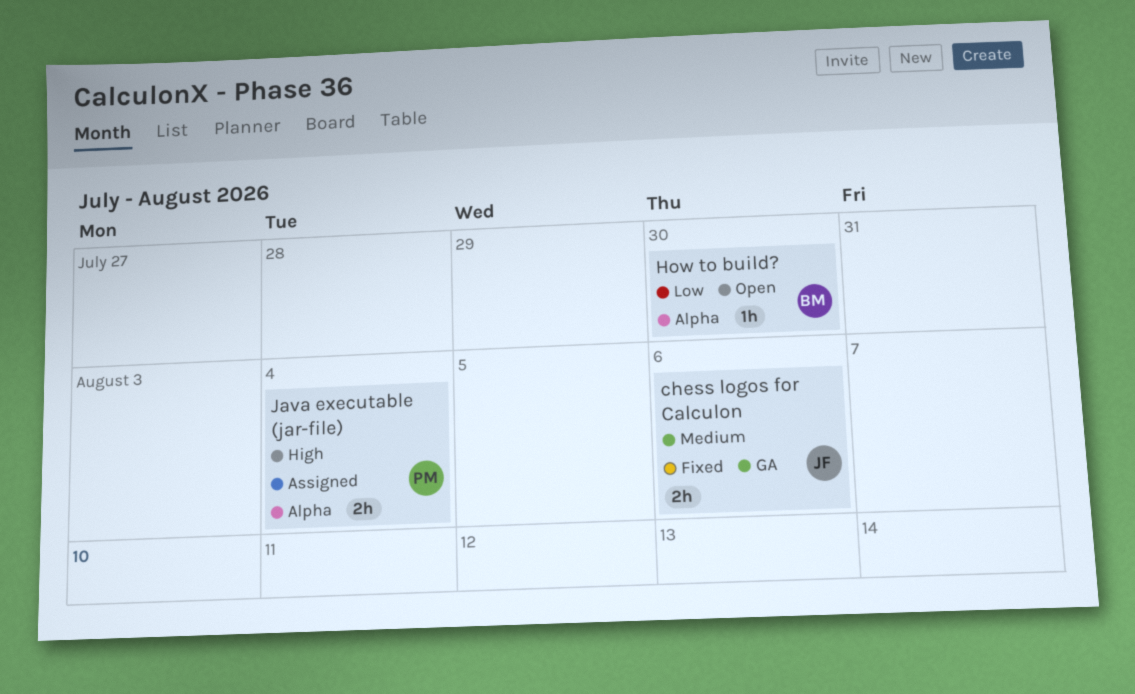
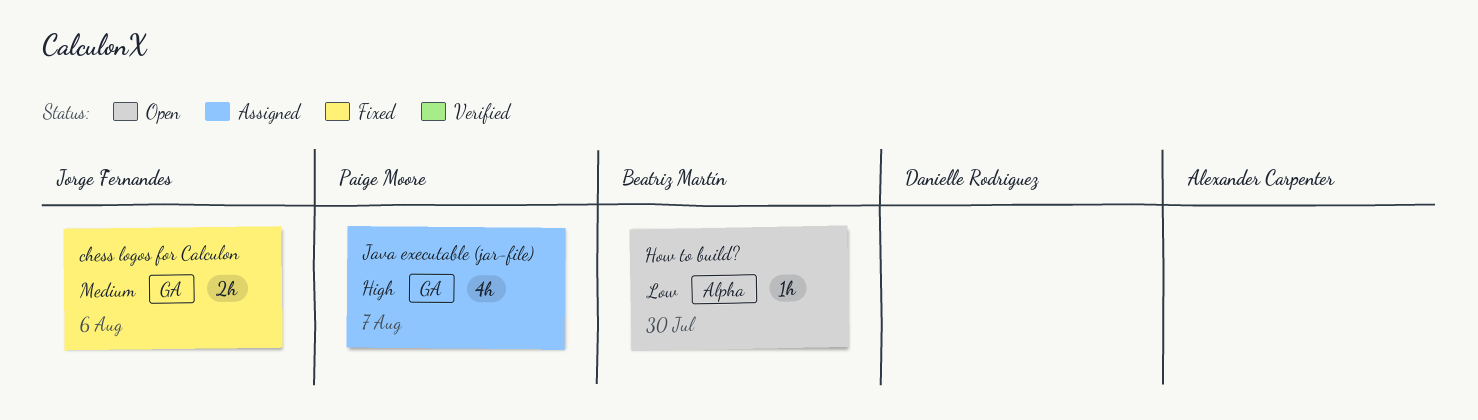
Java executable (jar-file), label: Alpha -> GA
Java executable (jar-file), estimate: 2h -> 4h
Java executable (jar-file), due: Aug 4 -> Aug 7

